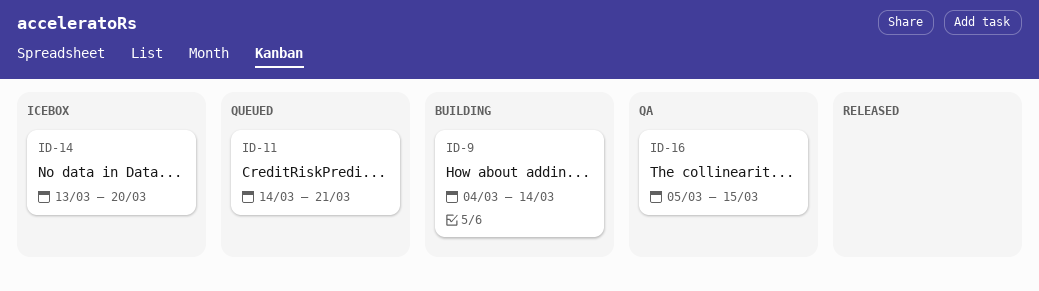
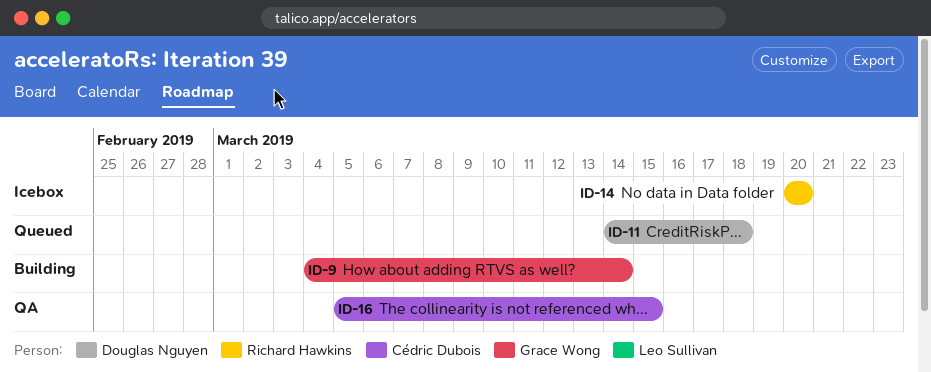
ID-11, due: Mar 21 -> Mar 18
ID-14, start: Mar 13 -> Mar 20

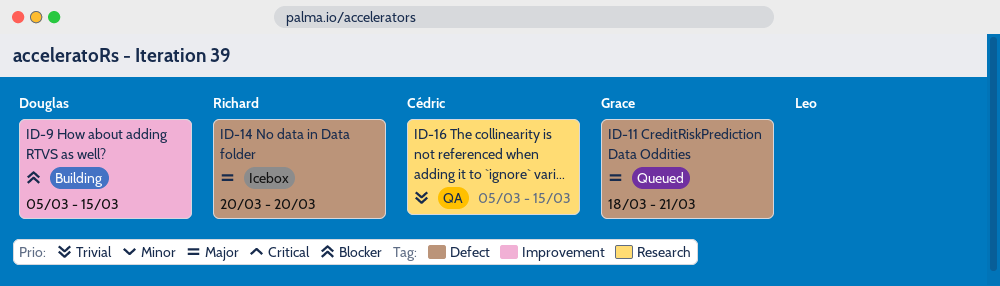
ID-9, owner: Grace Wong -> Douglas Nguyen
ID-9, start: Mar 4 -> Mar 5
ID-9, due: Mar 14 -> Mar 15
ID-11, owner: Douglas Nguyen -> Grace Wong
ID-11, start: Mar 14 -> Mar 18
ID-11, due: Mar 18 -> Mar 21

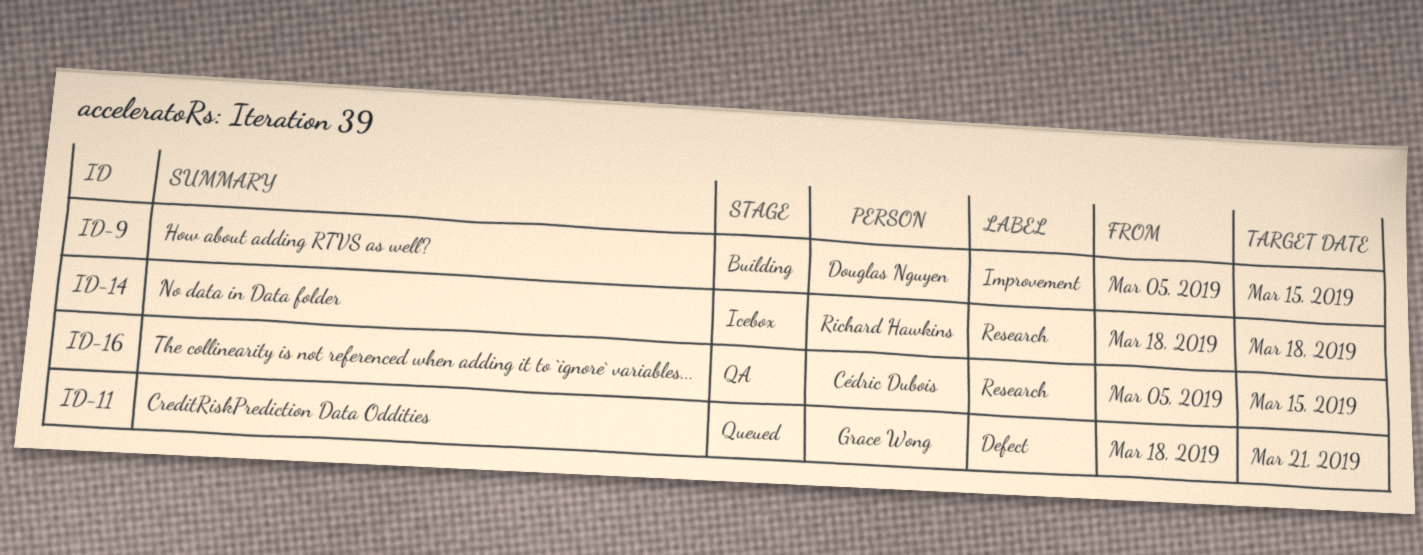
ID-14, label: Defect -> Research
ID-14, start: Mar 20 -> Mar 18
ID-14, due: Mar 20 -> Mar 18

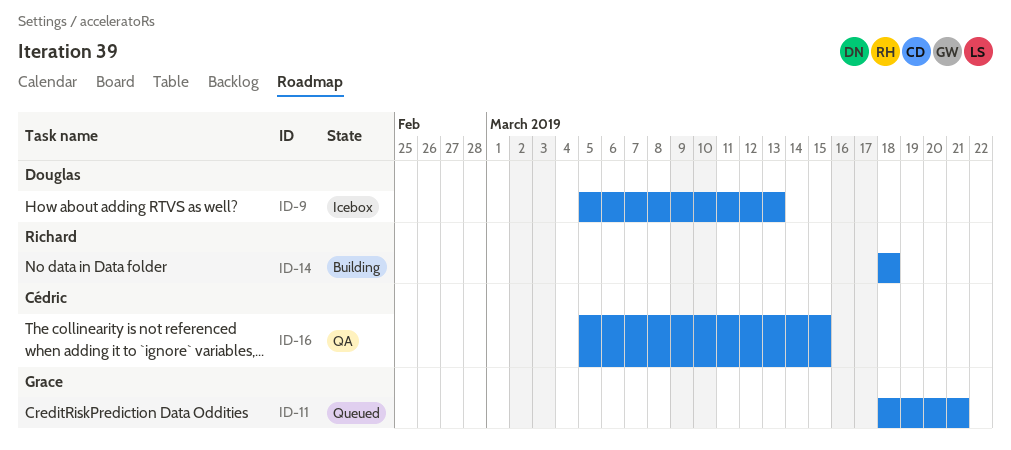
ID-9, status: Building -> Icebox
ID-9, due: Mar 15 -> Mar 13
ID-14, status: Icebox -> Building

